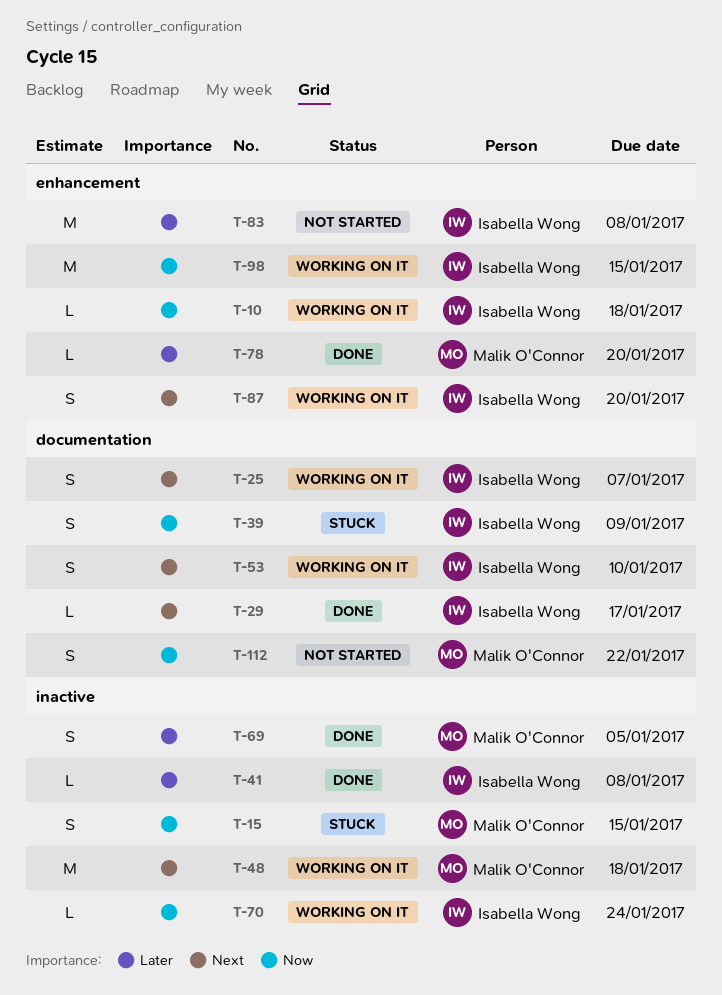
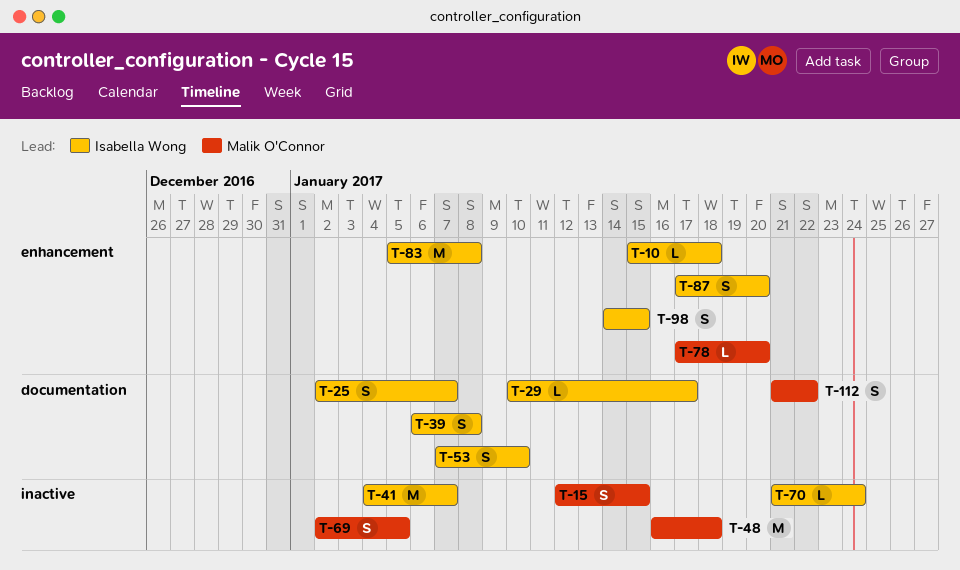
T-39, due: Jan 9 -> Jan 8
T-41, estimate: L -> M
T-41, due: Jan 8 -> Jan 7
T-98, estimate: M -> S

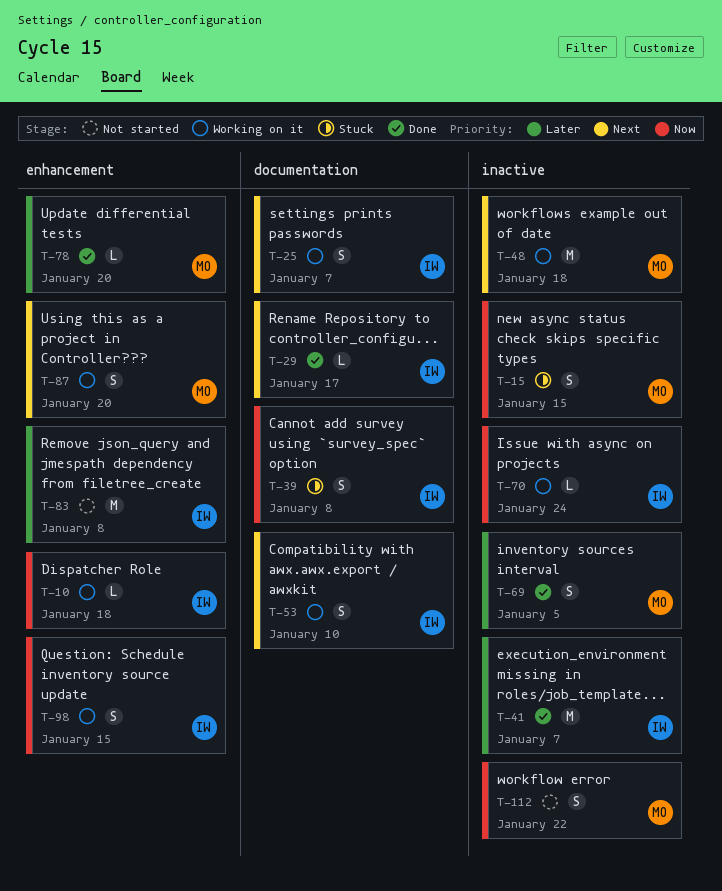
T-87, owner: Isabella Wong -> Malik O'Connor
T-112, label: documentation -> inactive

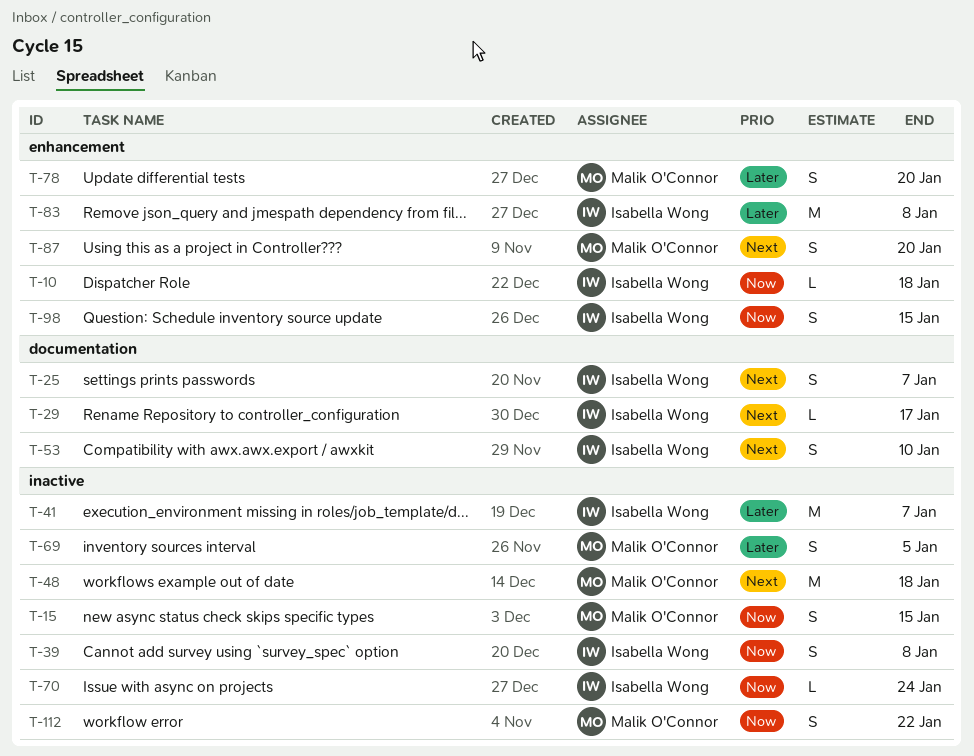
T-39, label: documentation -> inactive
T-78, estimate: L -> S

